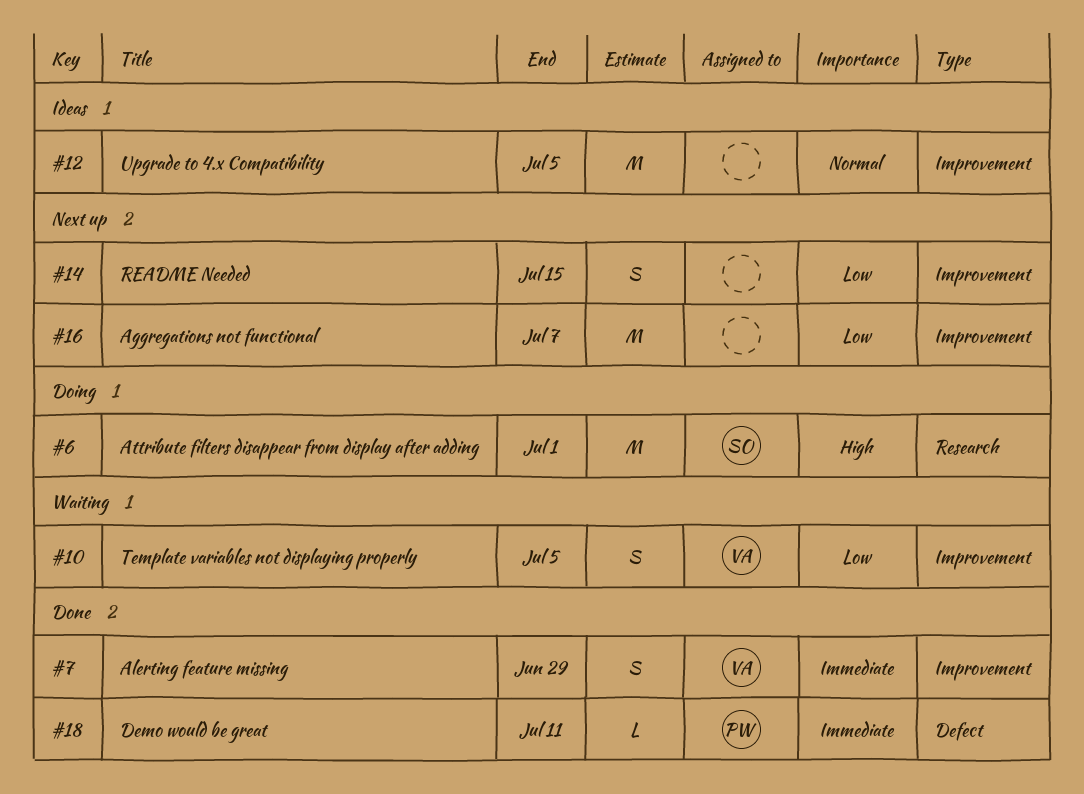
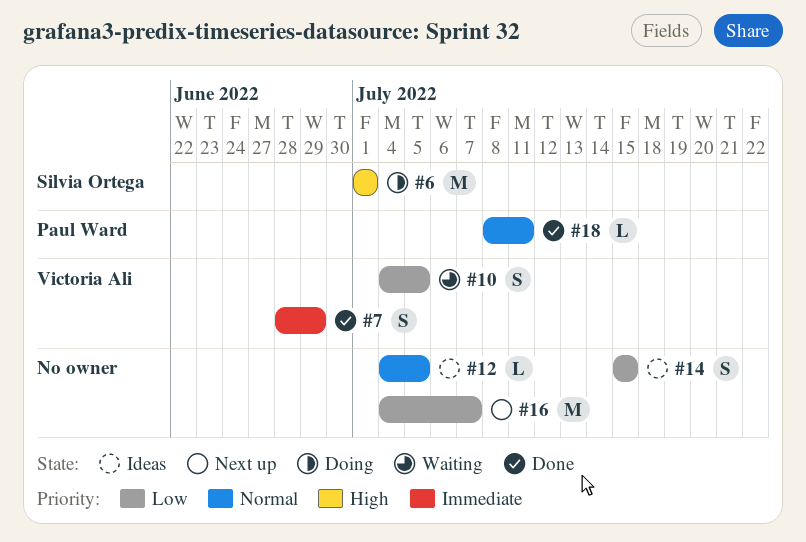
#12, estimate: M -> L
#14, status: Next up -> Ideas
#18, priority: Immediate -> Normal

